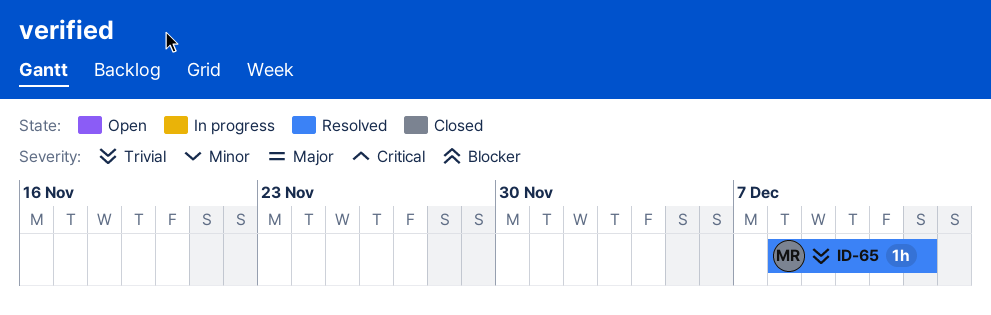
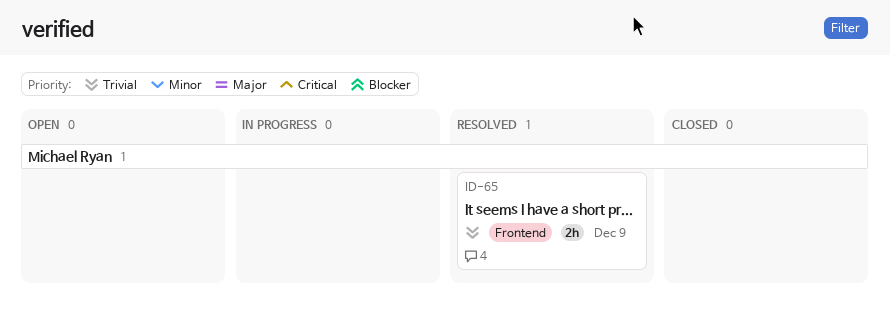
ID-65, estimate: 1h -> 2h
ID-65, due: Dec 12 -> Dec 9

